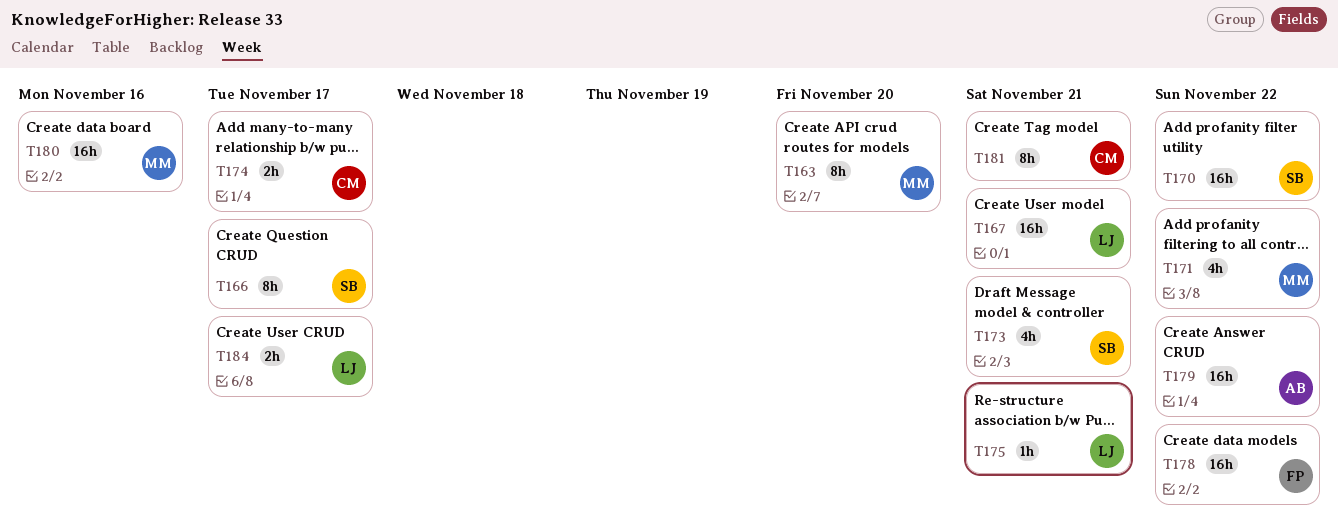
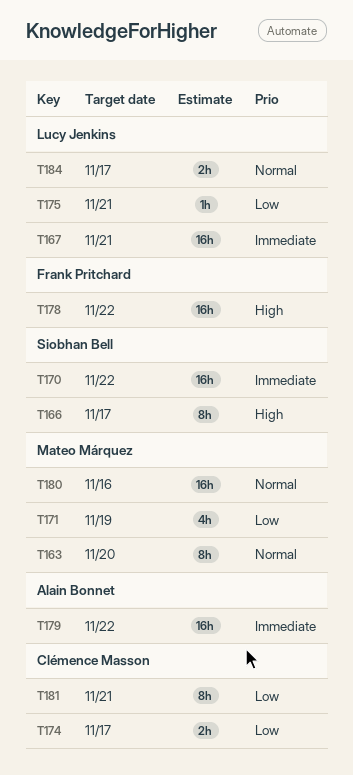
T171, due: Nov 22 -> Nov 19
T173: present -> none

